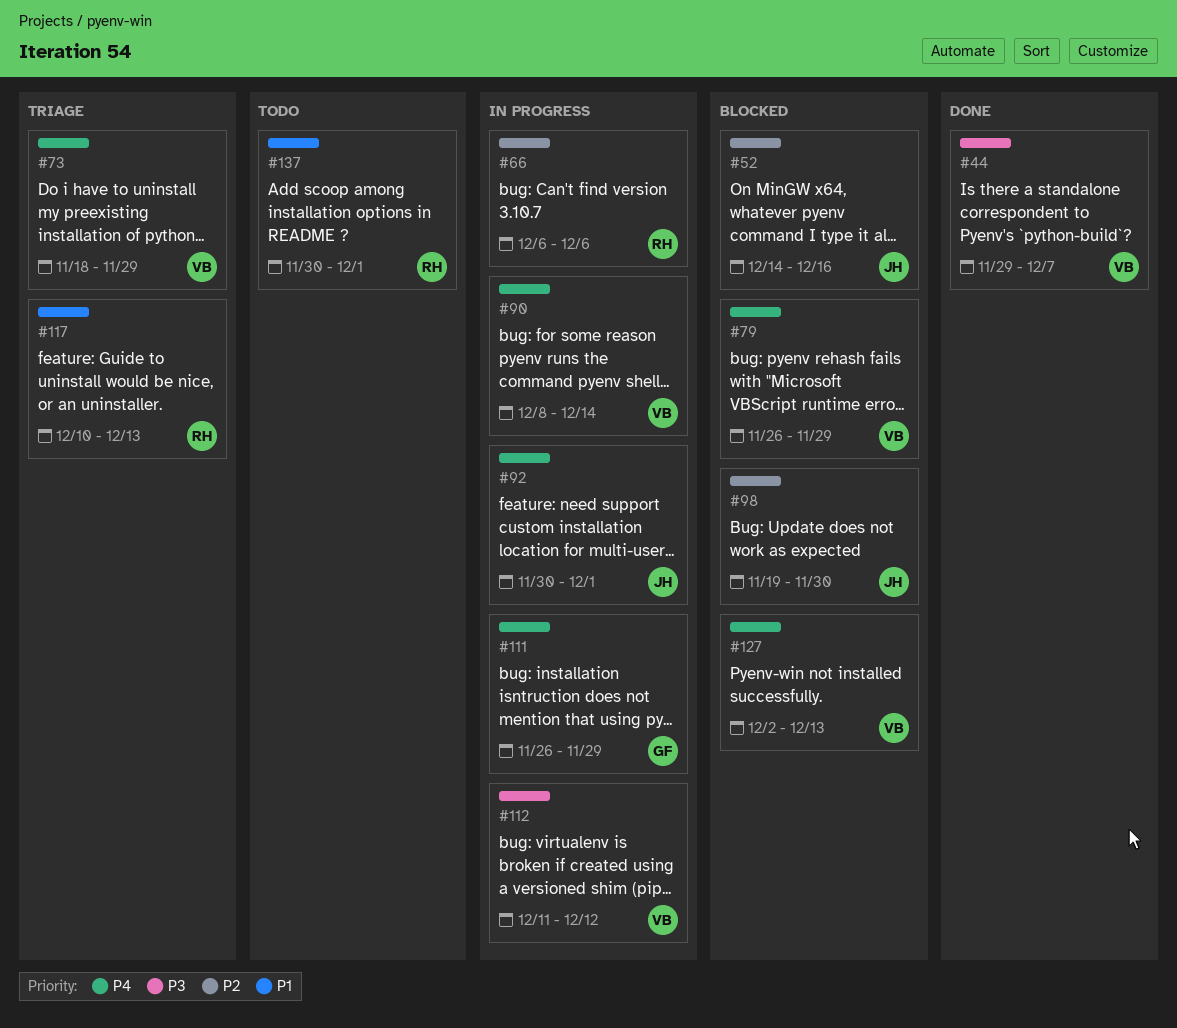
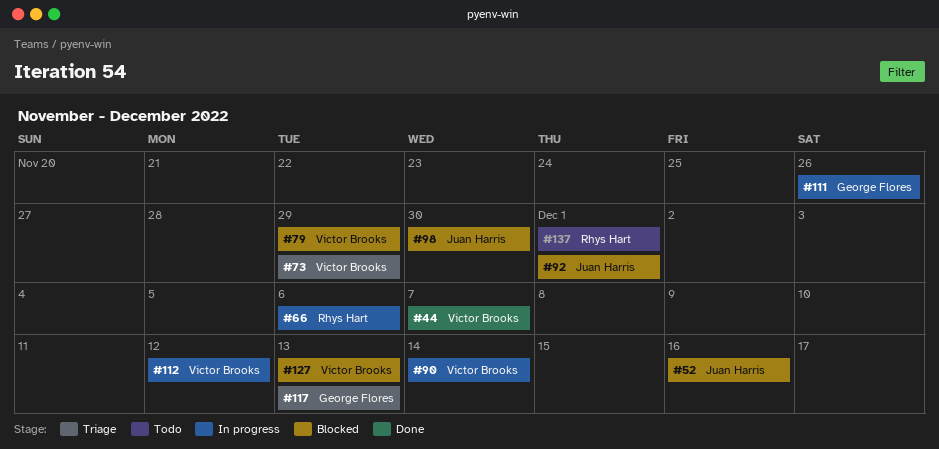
#92, status: In progress -> Blocked
#111, due: Nov 29 -> Nov 26
#117, owner: Rhys Hart -> George Flores

